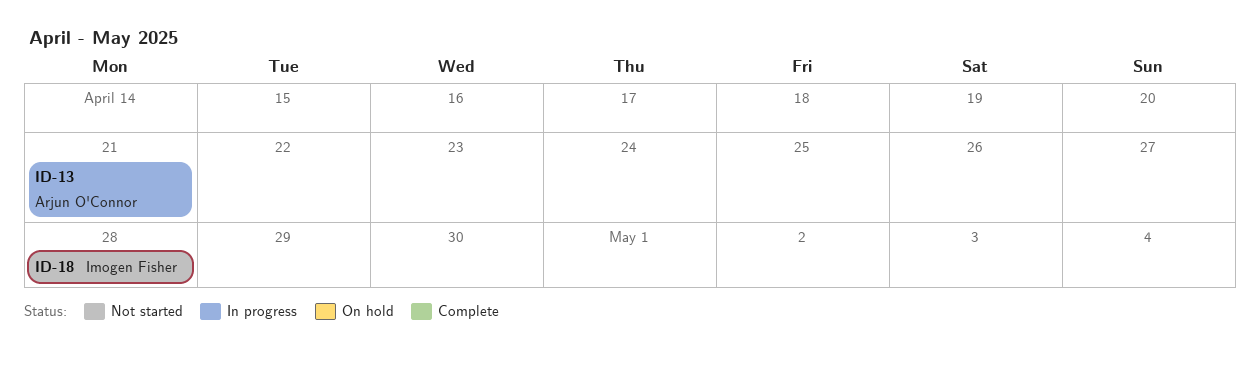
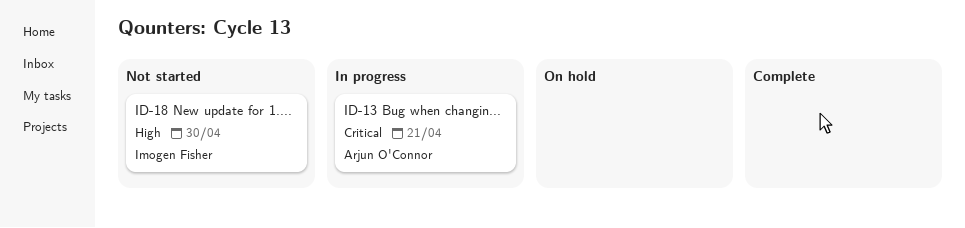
ID-18, due: Apr 28 -> Apr 30

